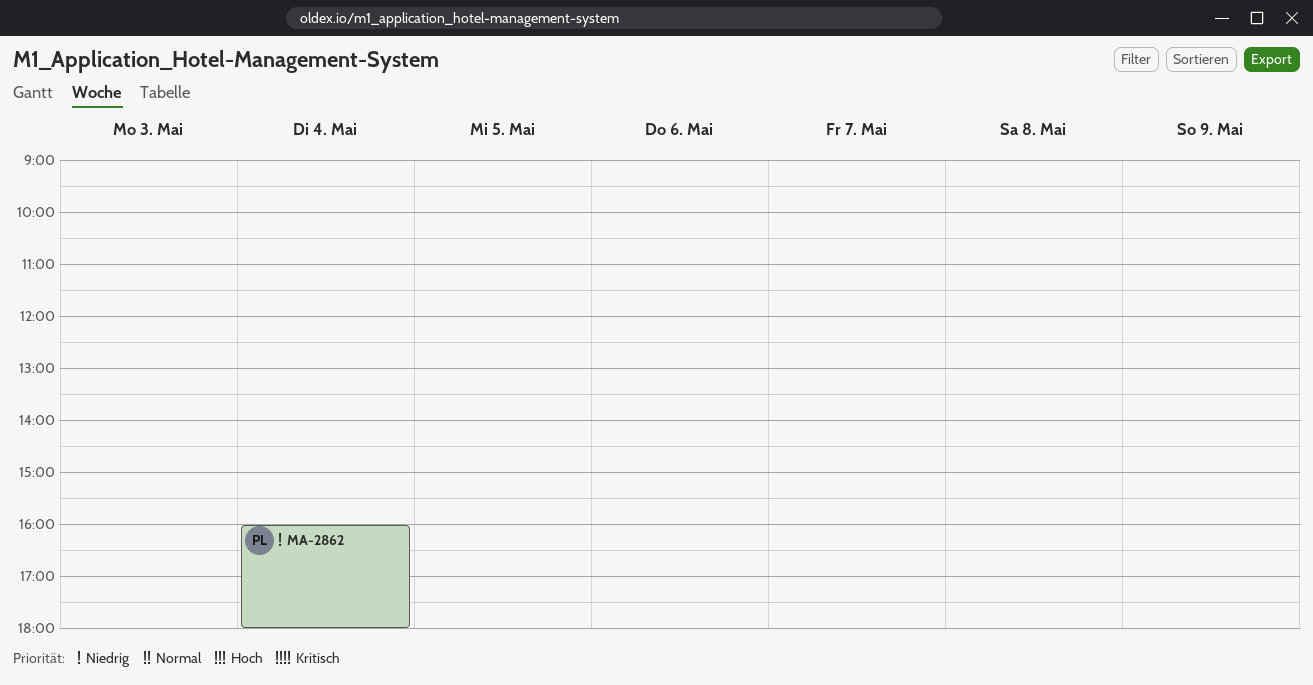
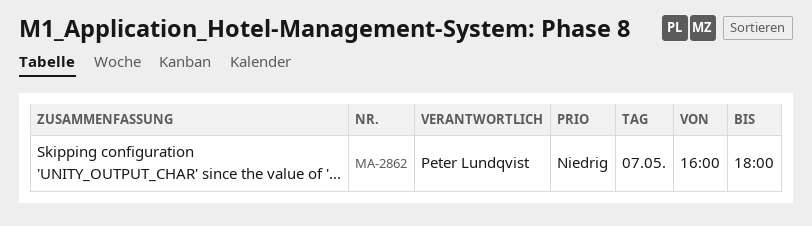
MA-2862, day: May 4 -> May 7

